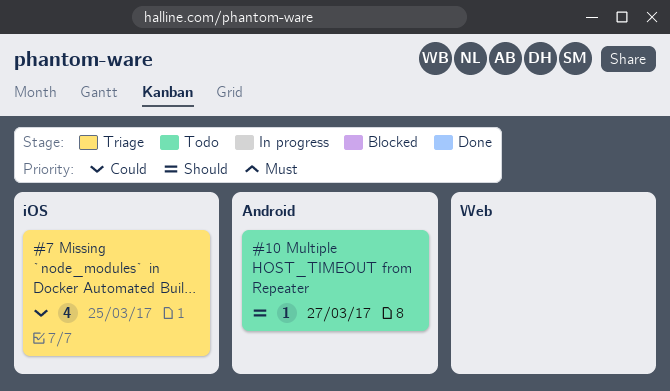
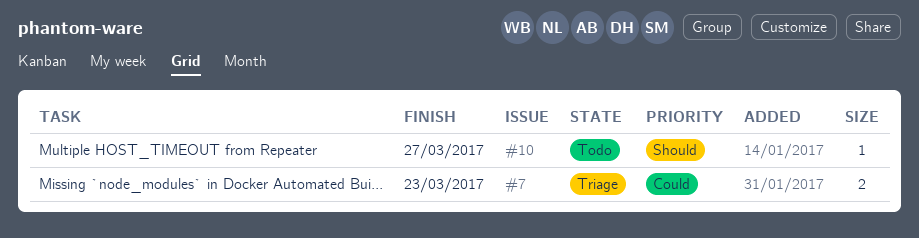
#7, estimate: 4 -> 2
#7, due: Mar 25 -> Mar 23

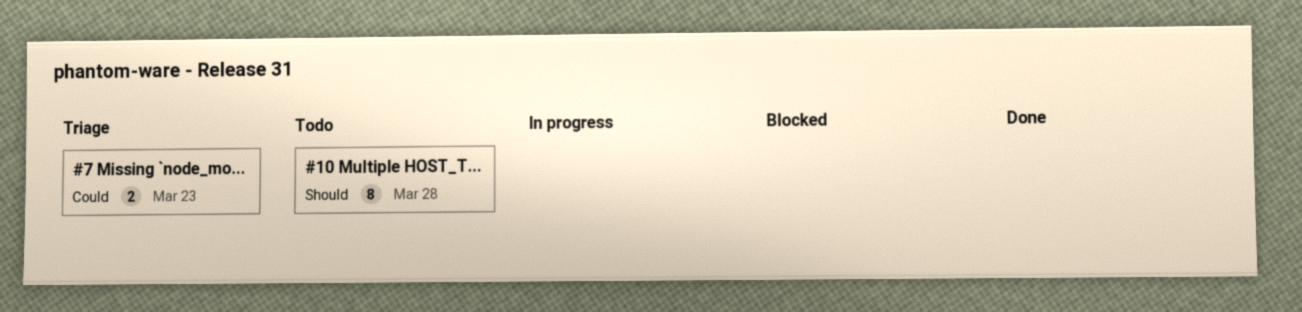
#10, estimate: 1 -> 8
#10, due: Mar 27 -> Mar 28

